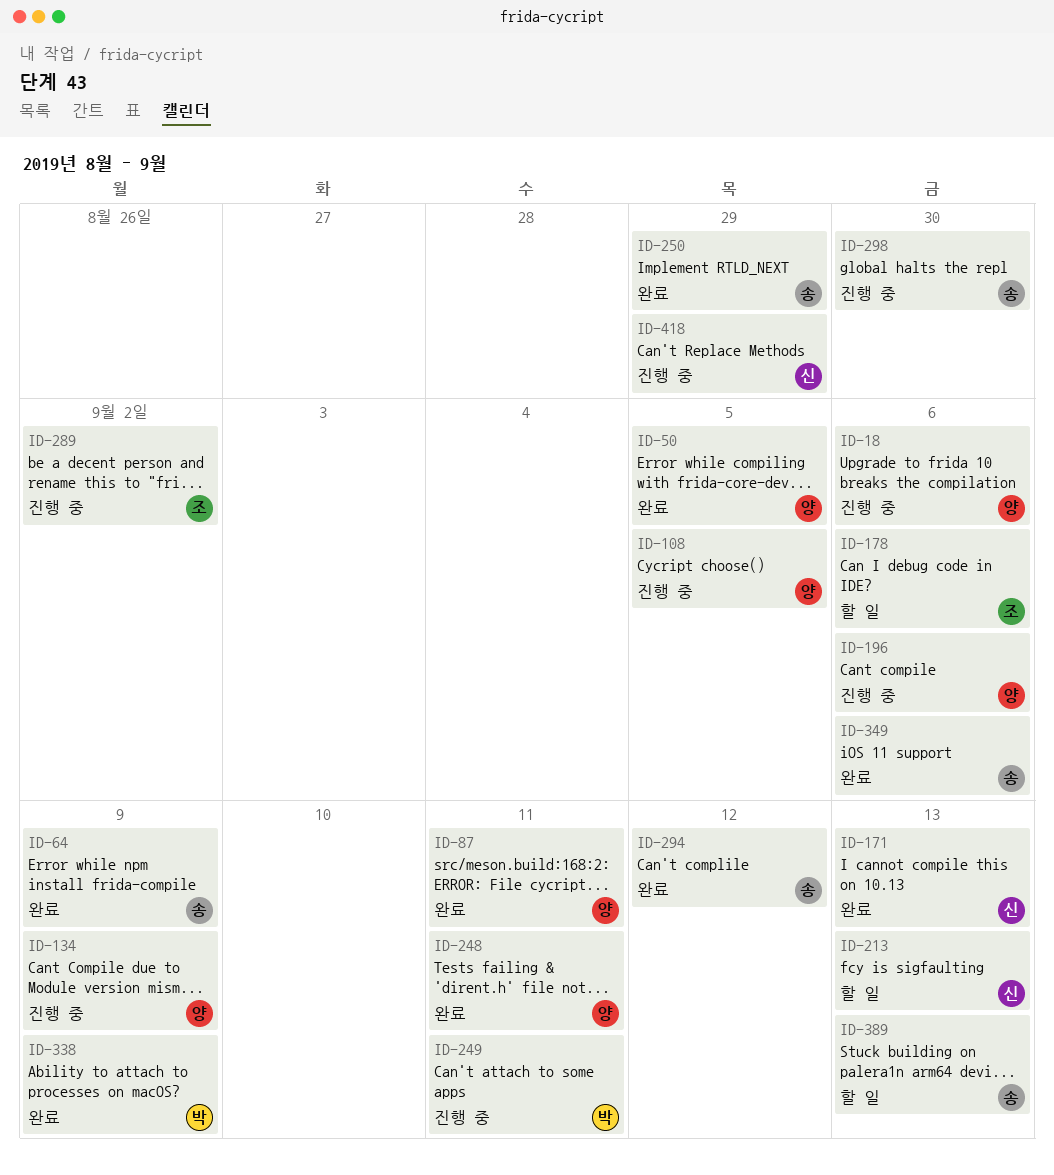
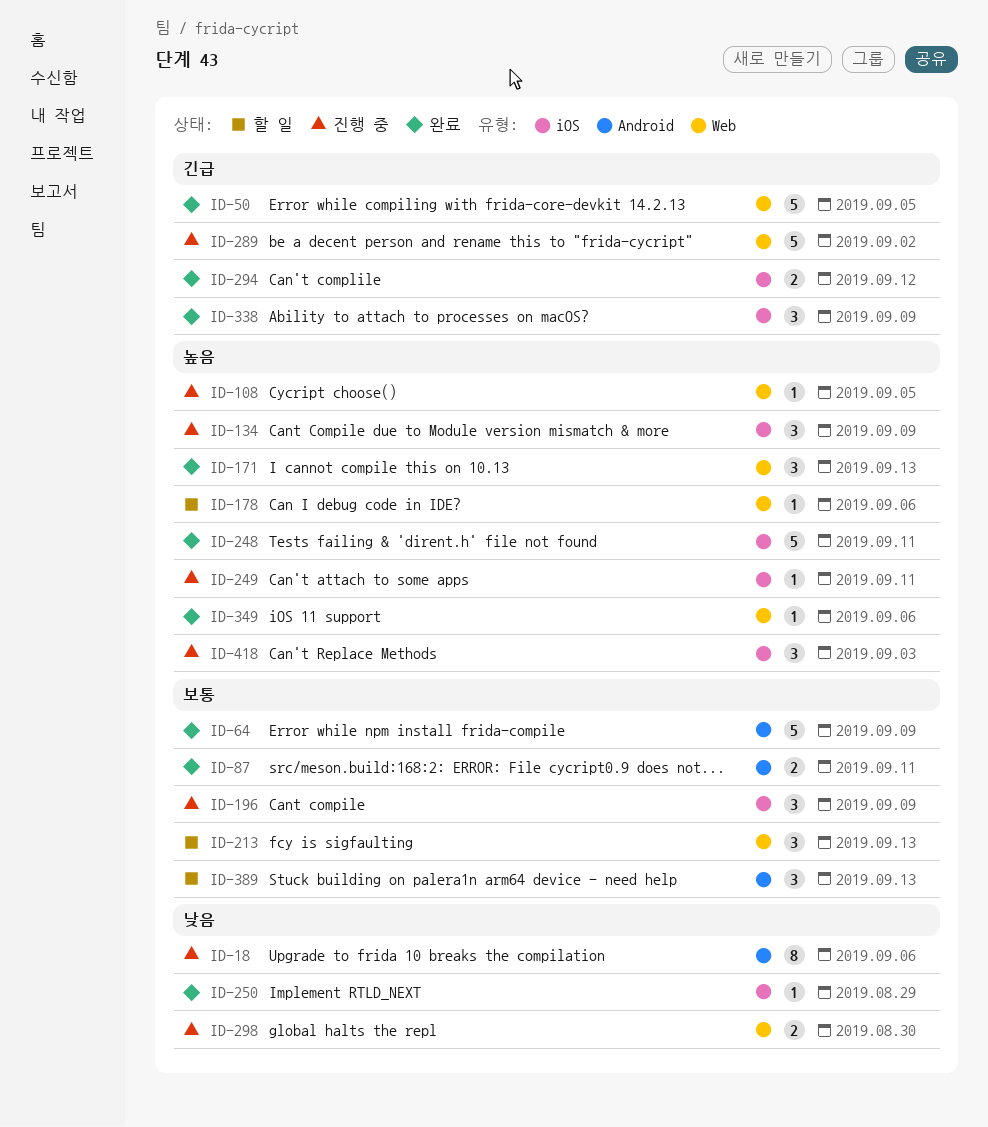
ID-196, due: Sep 6 -> Sep 9
ID-418, due: Aug 29 -> Sep 3

